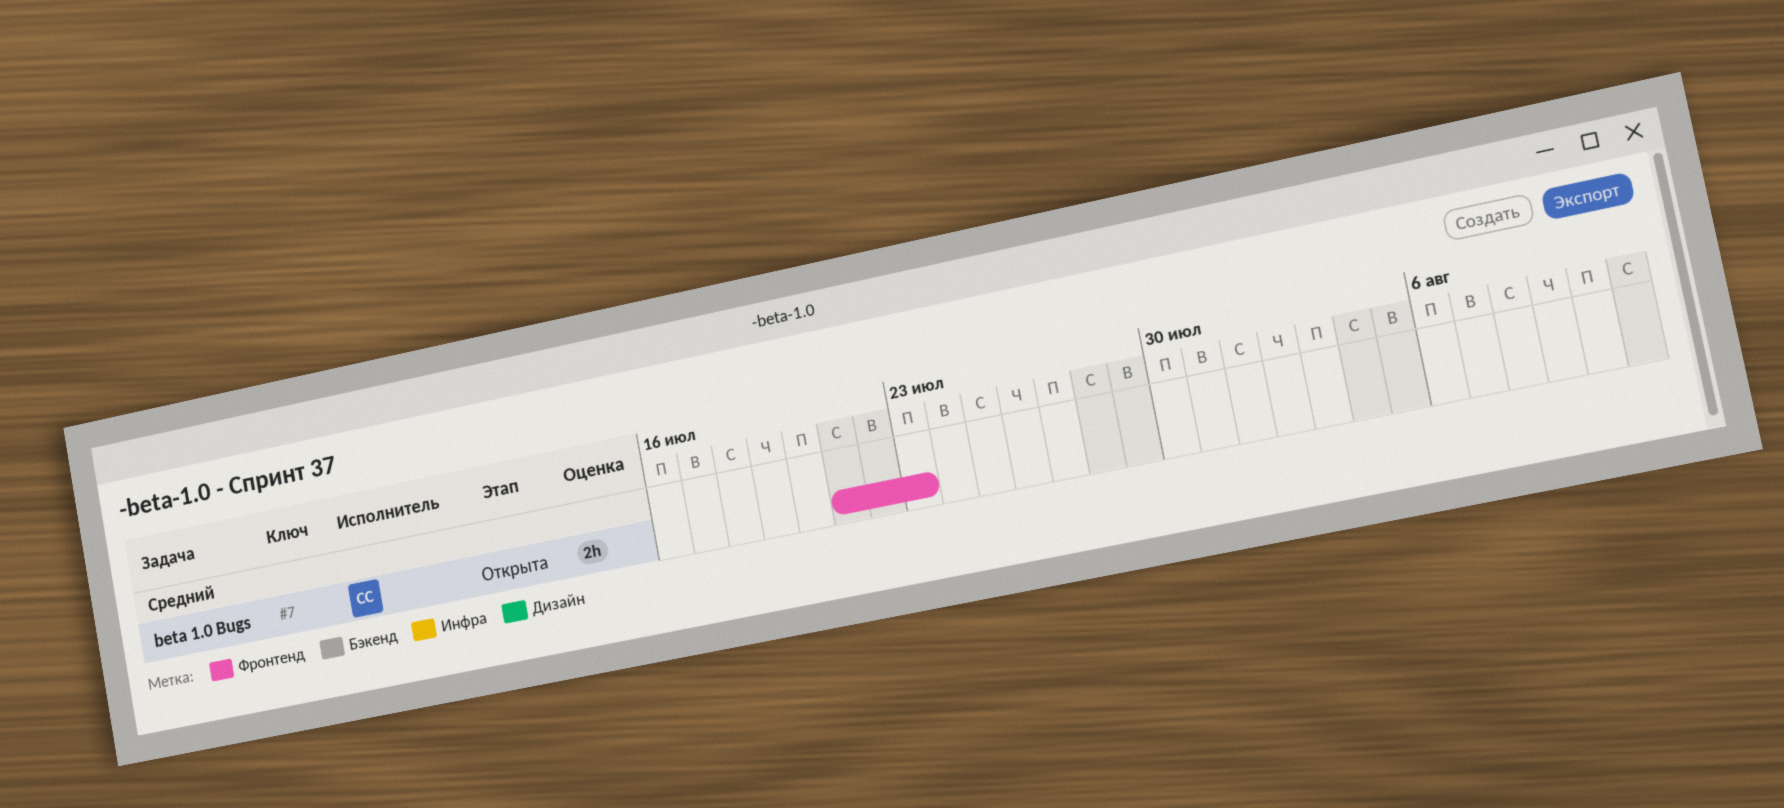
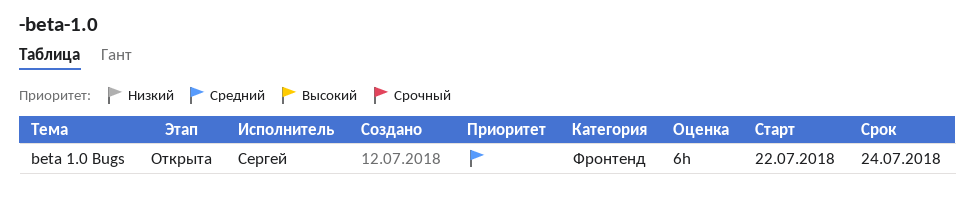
beta 1.0 Bugs, estimate: 2h -> 6h
beta 1.0 Bugs, start: Jul 21 -> Jul 22
beta 1.0 Bugs, due: Jul 23 -> Jul 24

